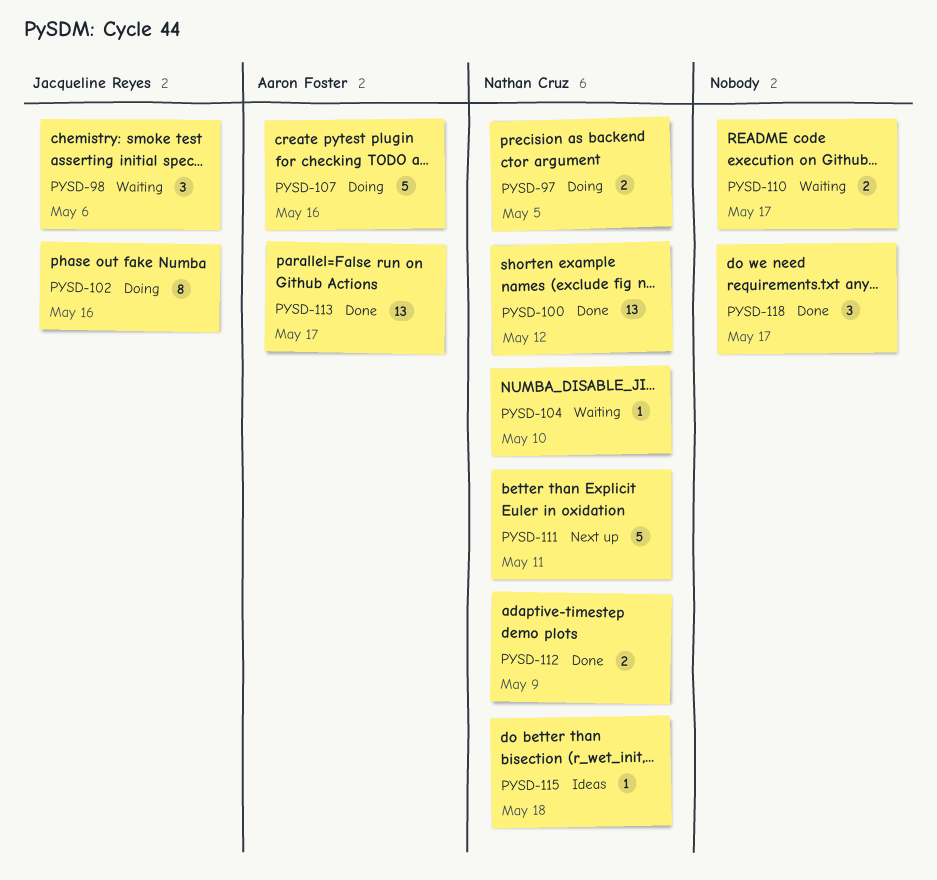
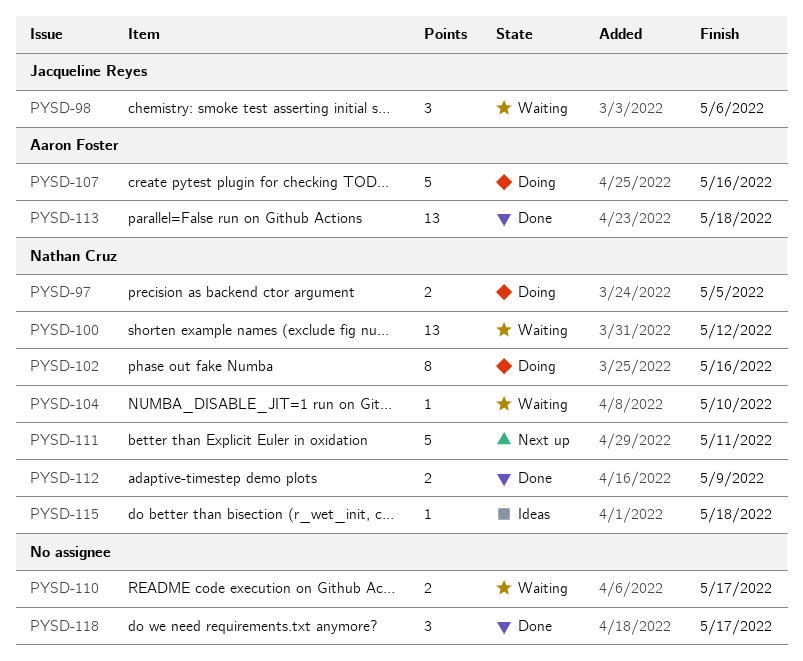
PYSD-100, status: Done -> Waiting
PYSD-102, owner: Jacqueline Reyes -> Nathan Cruz
PYSD-113, due: May 17 -> May 18

